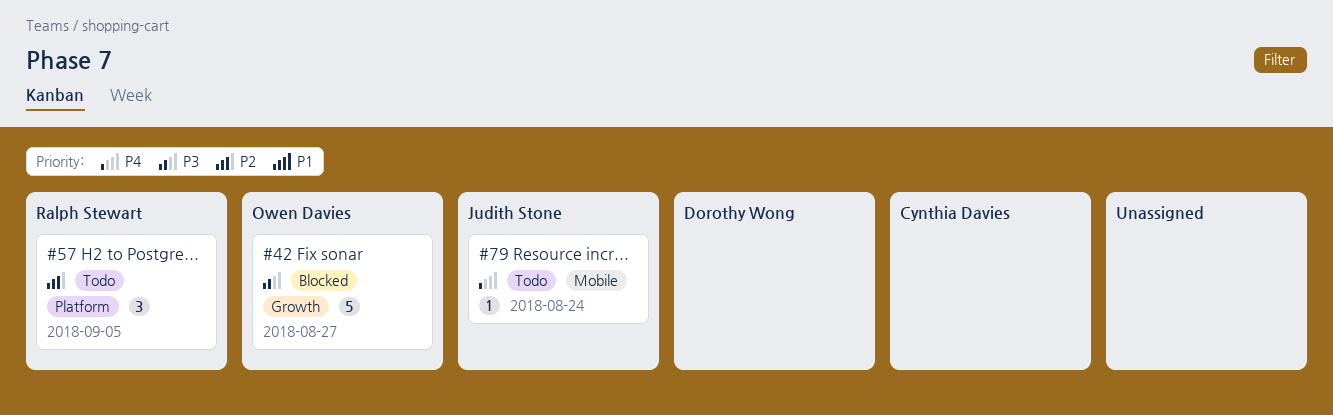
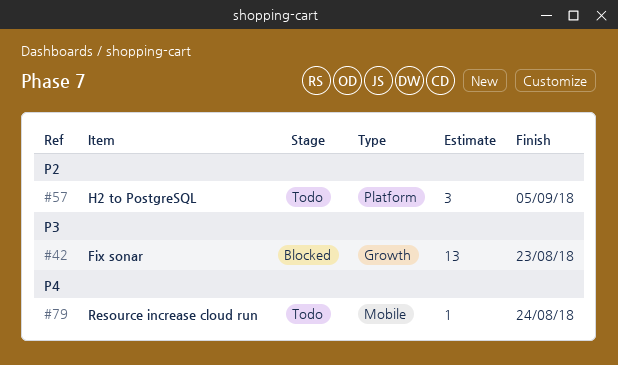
#42, estimate: 5 -> 13
#42, due: Aug 27 -> Aug 23

